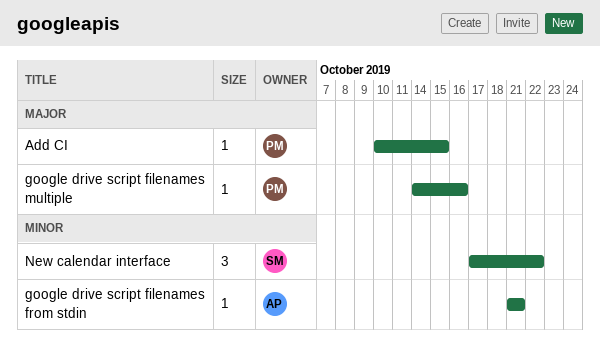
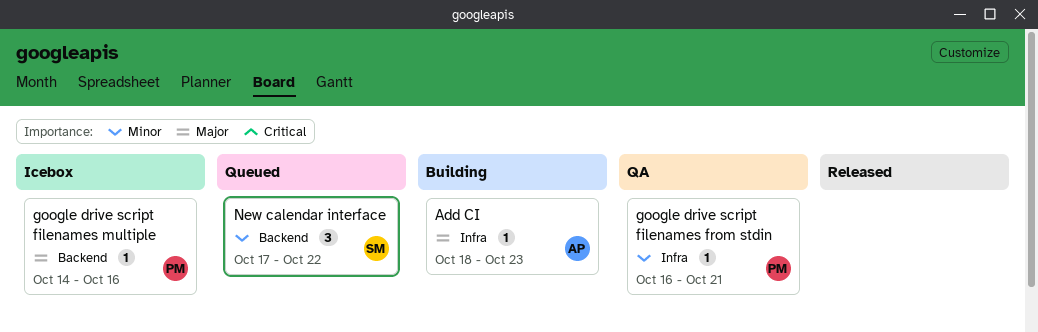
Add CI, owner: PM -> AP
Add CI, start: Oct 10 -> Oct 18
Add CI, due: Oct 15 -> Oct 23
google drive script filenames from stdin, owner: AP -> PM
google drive script filenames from stdin, start: Oct 21 -> Oct 16

